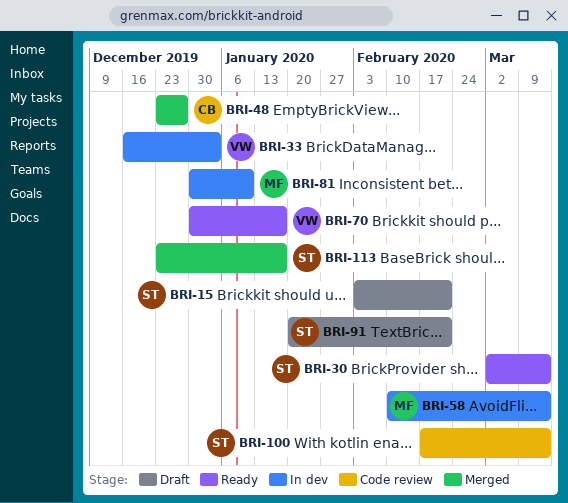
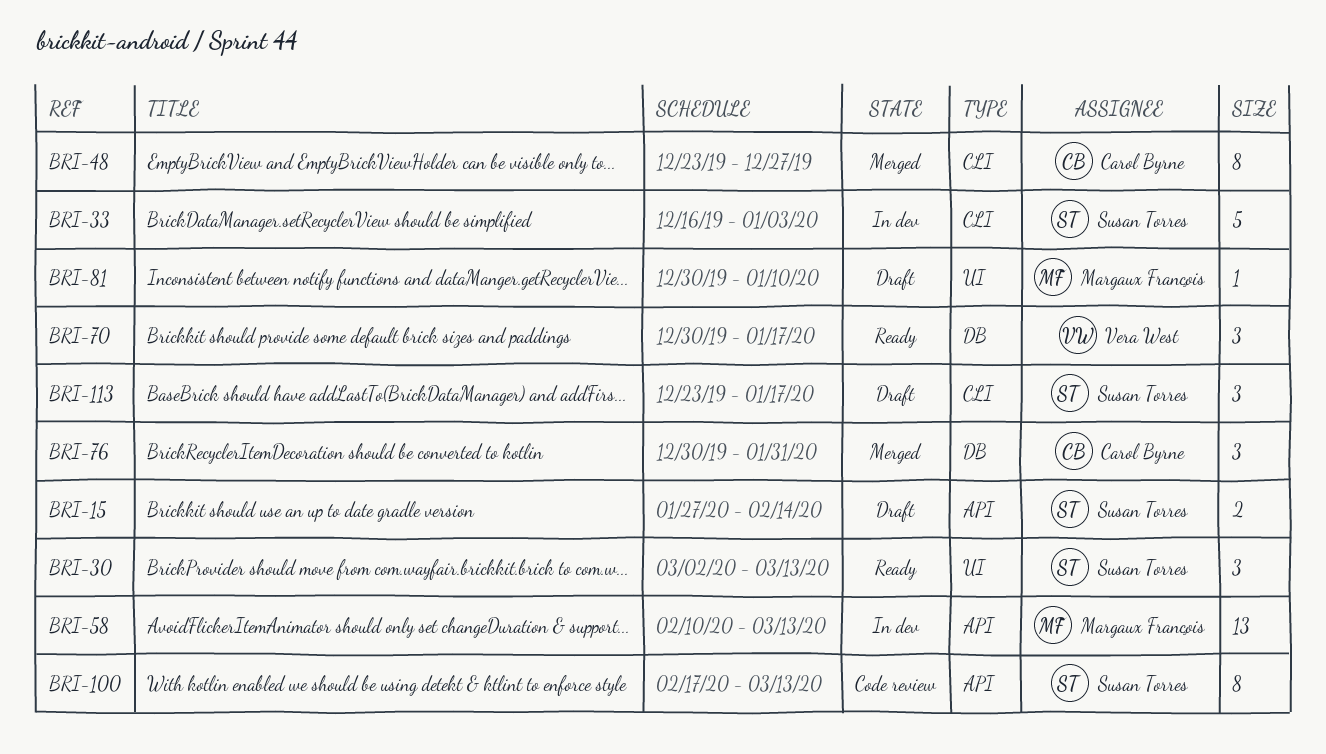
BRI-15, start: Feb 3 -> Jan 27
BRI-15, due: Feb 21 -> Feb 14
BRI-33, owner: Vera West -> Susan Torres
BRI-76: none -> present
BRI-81, status: In dev -> Draft
BRI-91: present -> none
BRI-113, status: Merged -> Draft

